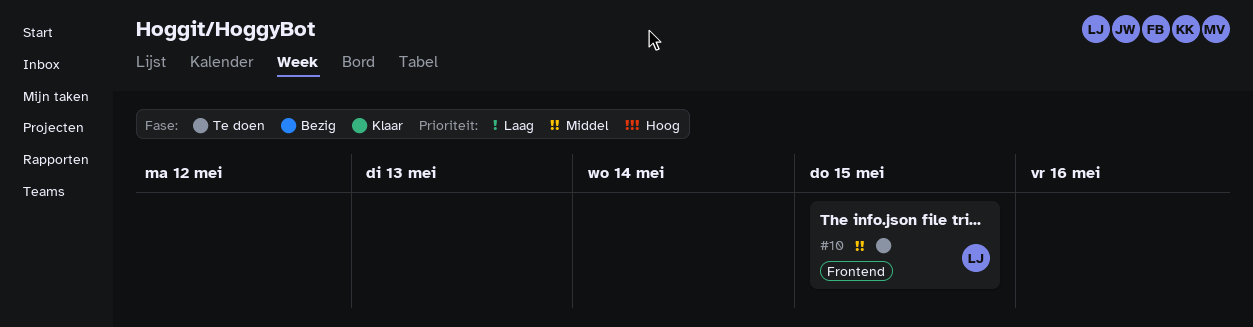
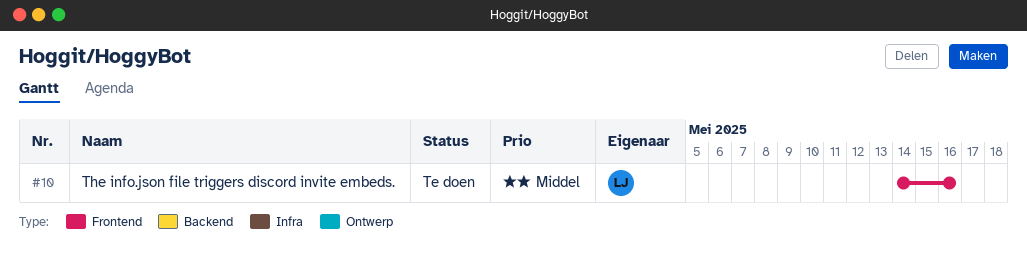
#10, due: May 15 -> May 16

